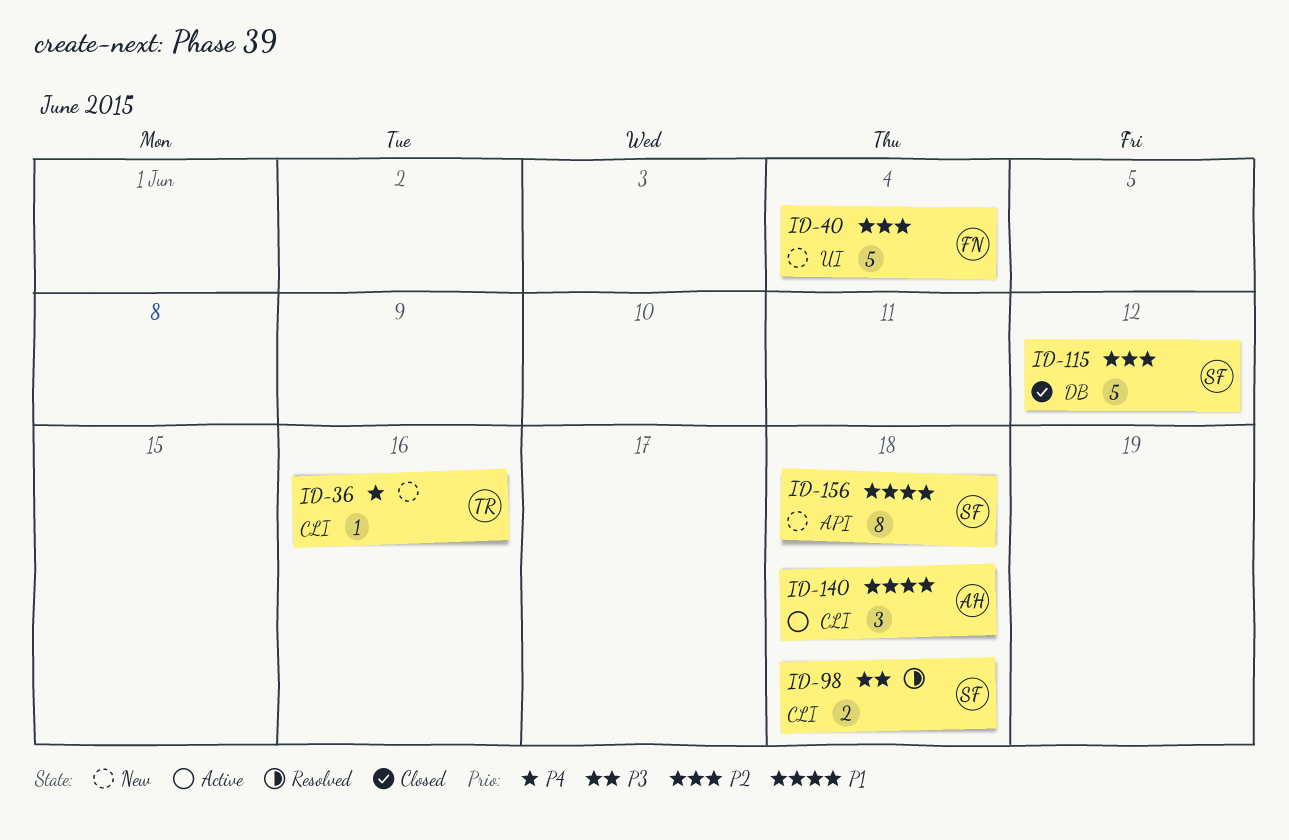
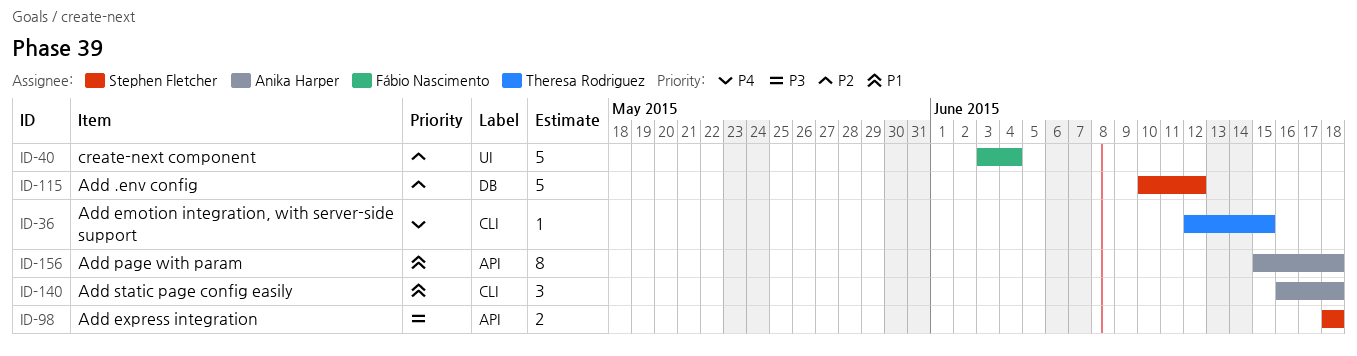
ID-36, due: Jun 16 -> Jun 15
ID-98, label: CLI -> API
ID-156, owner: Stephen Fletcher -> Anika Harper

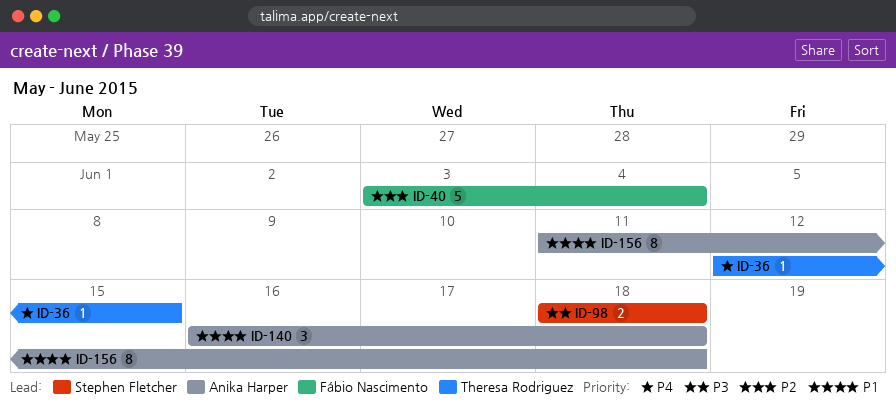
ID-115: present -> none
ID-156, start: Jun 15 -> Jun 11

